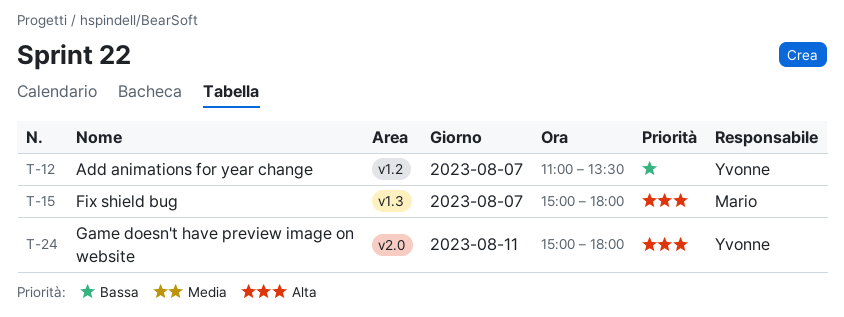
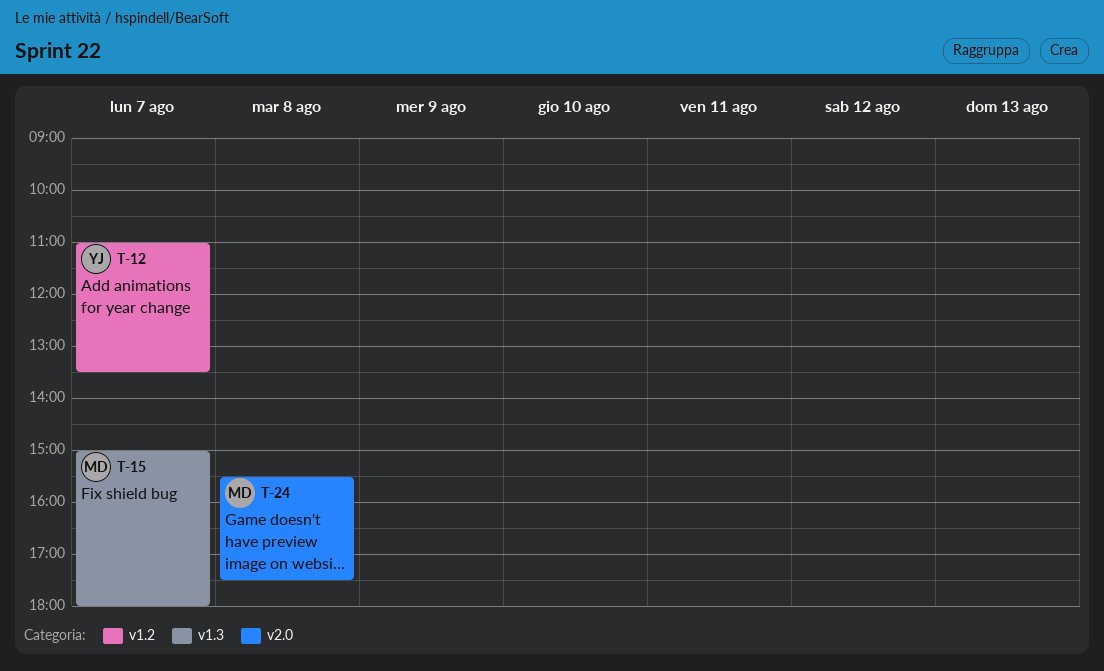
T-24, owner: Yvonne -> Mario
T-24, day: Aug 11 -> Aug 8
T-24, begins: 15:00 -> 15:30
T-24, ends: 18:00 -> 17:30

